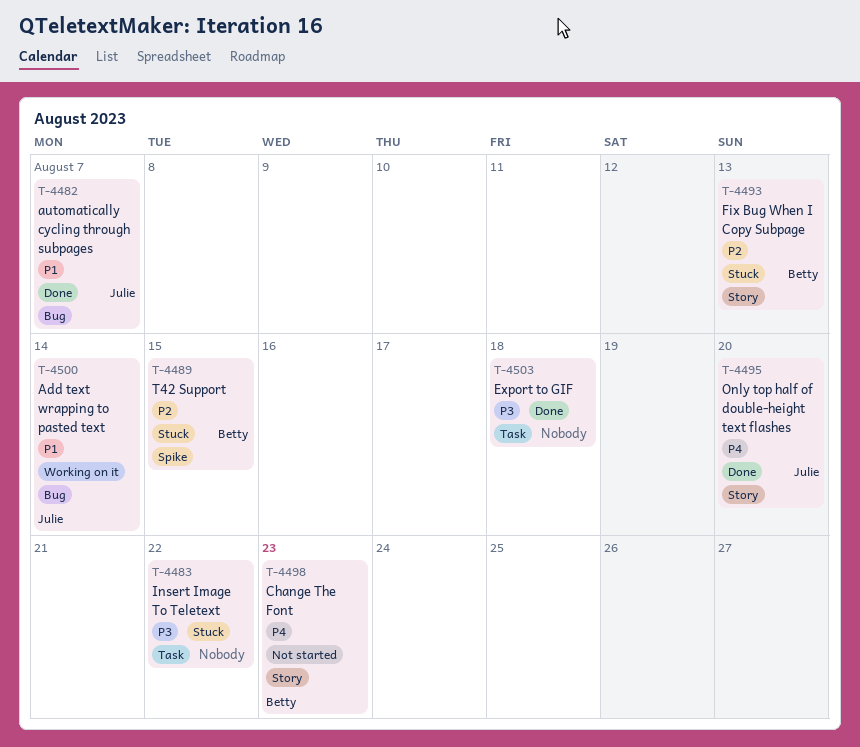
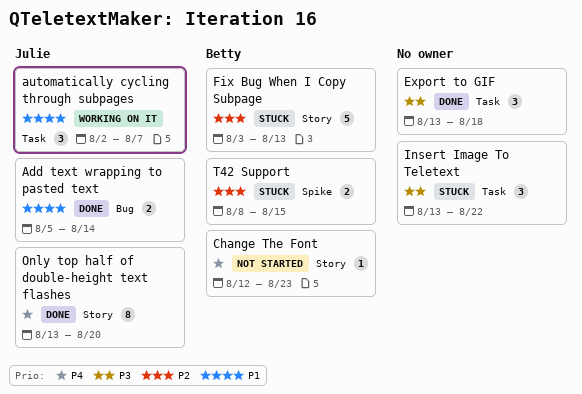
Add text wrapping to pasted text, status: Working on it -> Done
automatically cycling through subpages, status: Done -> Working on it
automatically cycling through subpages, label: Bug -> Task

